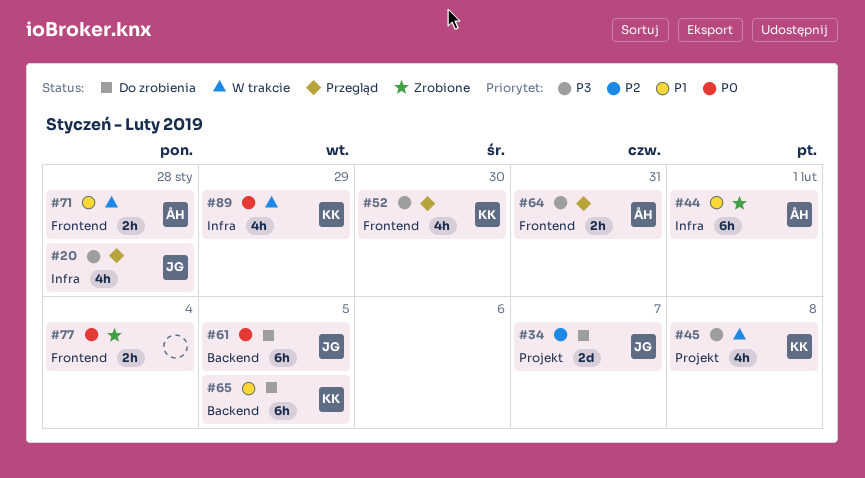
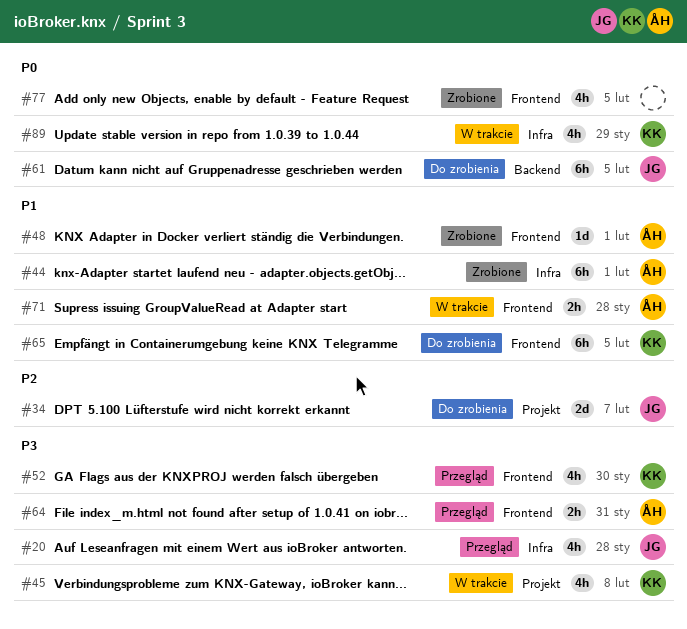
#48: none -> present
#65, label: Backend -> Frontend
#77, estimate: 2h -> 4h
#77, due: Feb 4 -> Feb 5

